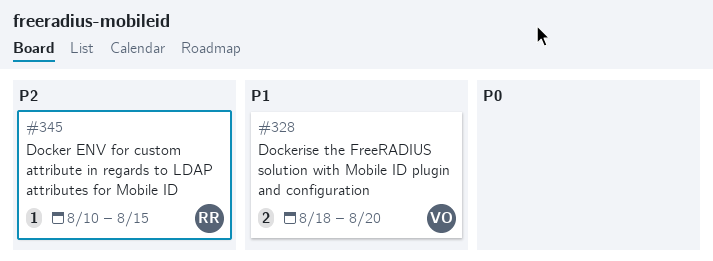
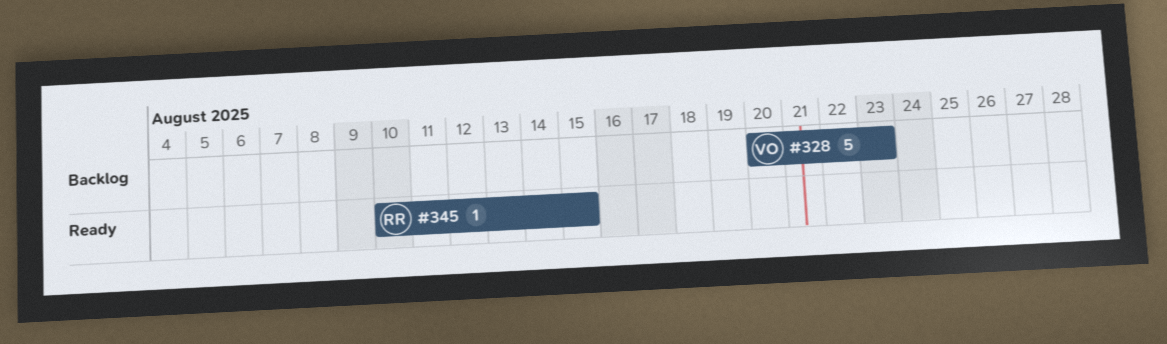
#328, estimate: 2 -> 5
#328, start: Aug 18 -> Aug 20
#328, due: Aug 20 -> Aug 23

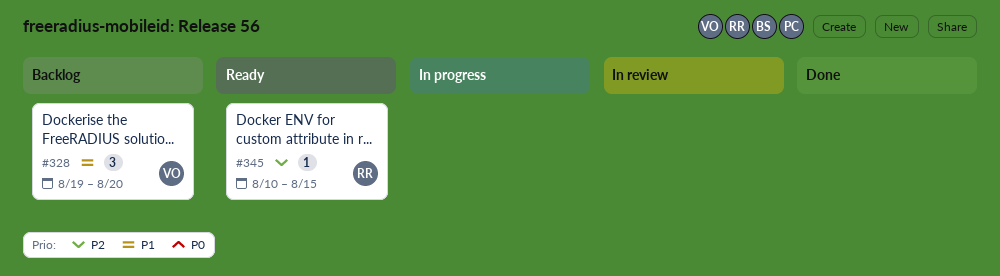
#328, estimate: 5 -> 3
#328, start: Aug 20 -> Aug 19
#328, due: Aug 23 -> Aug 20

